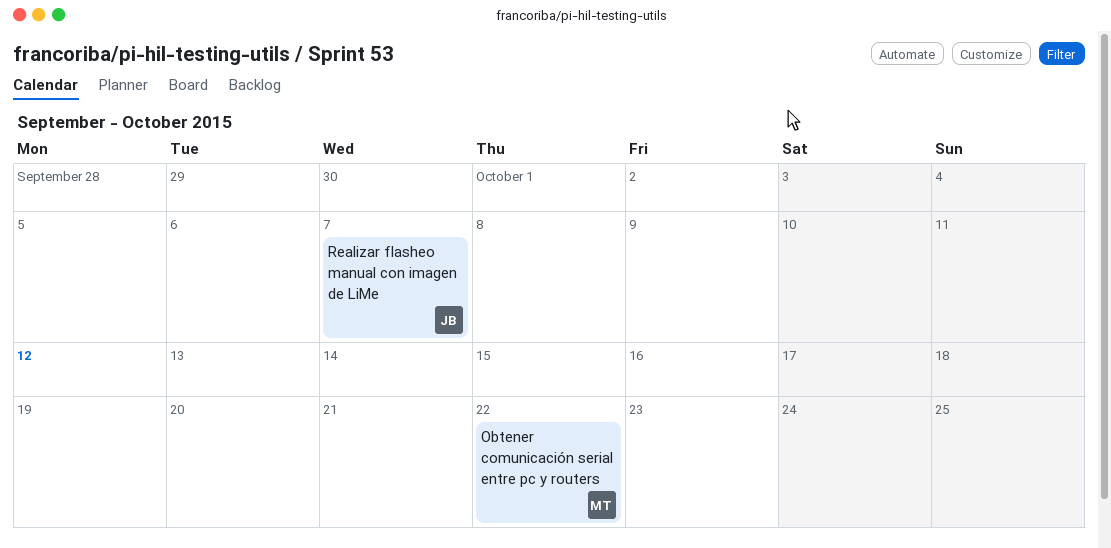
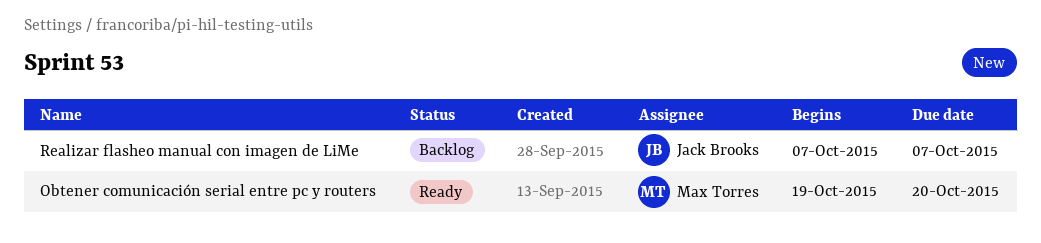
Obtener comunicación serial entre pc y routers, due: Oct 22 -> Oct 20

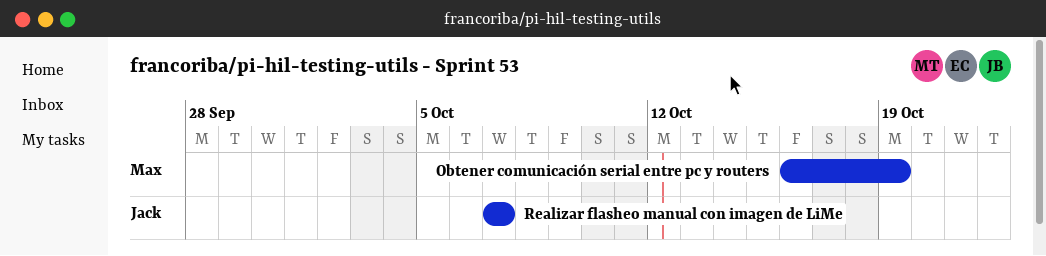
Obtener comunicación serial entre pc y routers, start: Oct 19 -> Oct 16
Obtener comunicación serial entre pc y routers, due: Oct 20 -> Oct 19

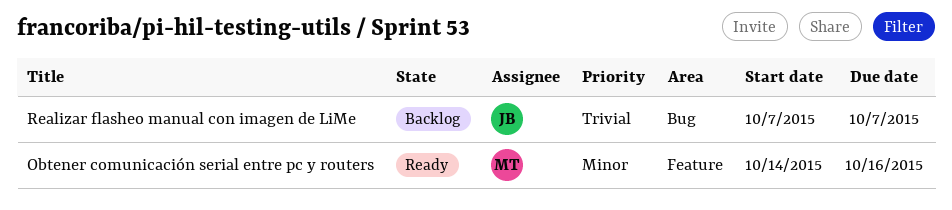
Obtener comunicación serial entre pc y routers, start: Oct 16 -> Oct 14
Obtener comunicación serial entre pc y routers, due: Oct 19 -> Oct 16

